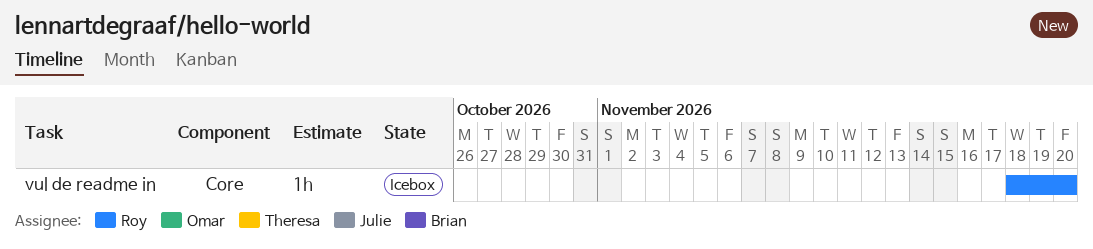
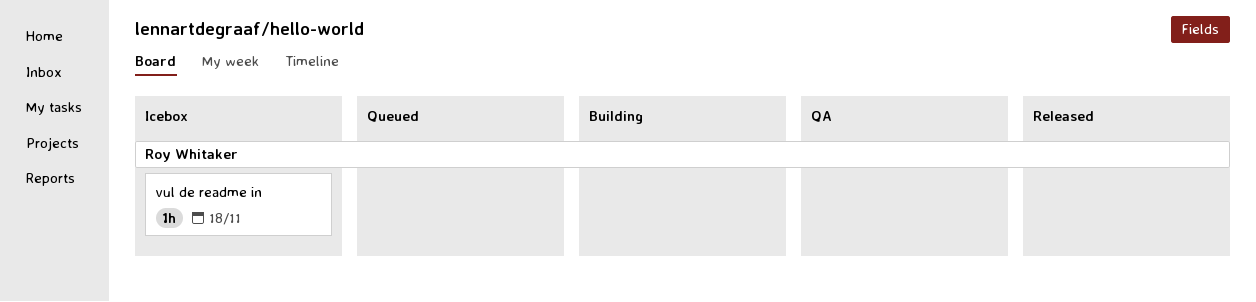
vul de readme in, due: Nov 20 -> Nov 18

